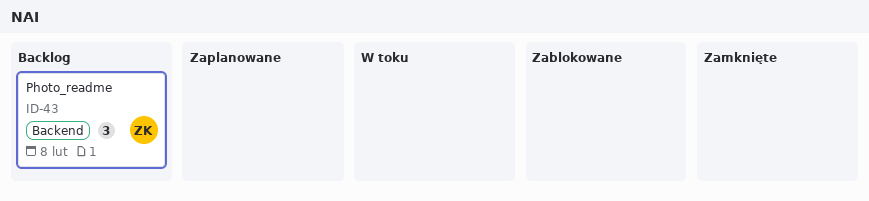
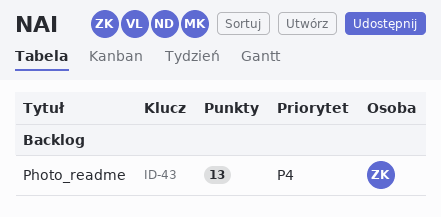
ID-43, estimate: 3 -> 13

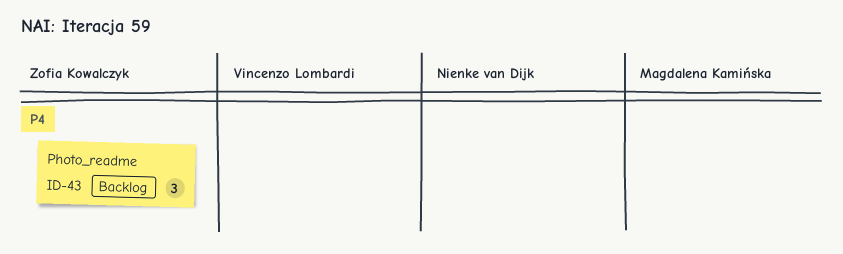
ID-43, estimate: 13 -> 3

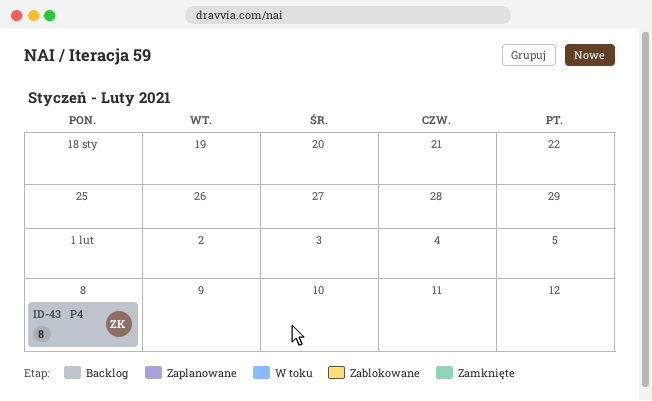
ID-43, estimate: 3 -> 8

